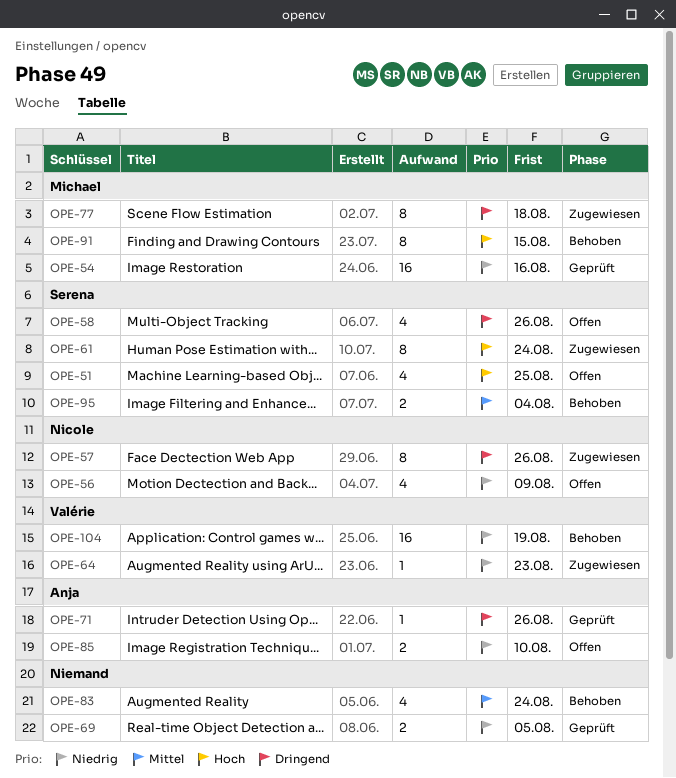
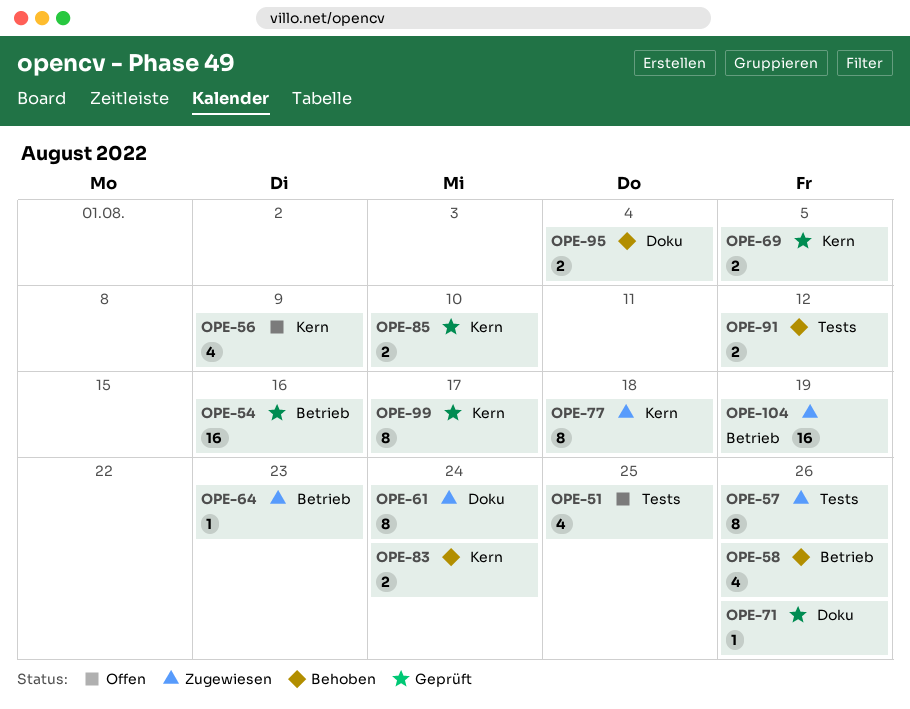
OPE-58, status: Offen -> Behoben
OPE-83, estimate: 4 -> 2
OPE-85, status: Offen -> Geprüft
OPE-91, estimate: 8 -> 2
OPE-91, due: Aug 15 -> Aug 12
OPE-99: none -> present
OPE-104, status: Behoben -> Zugewiesen

